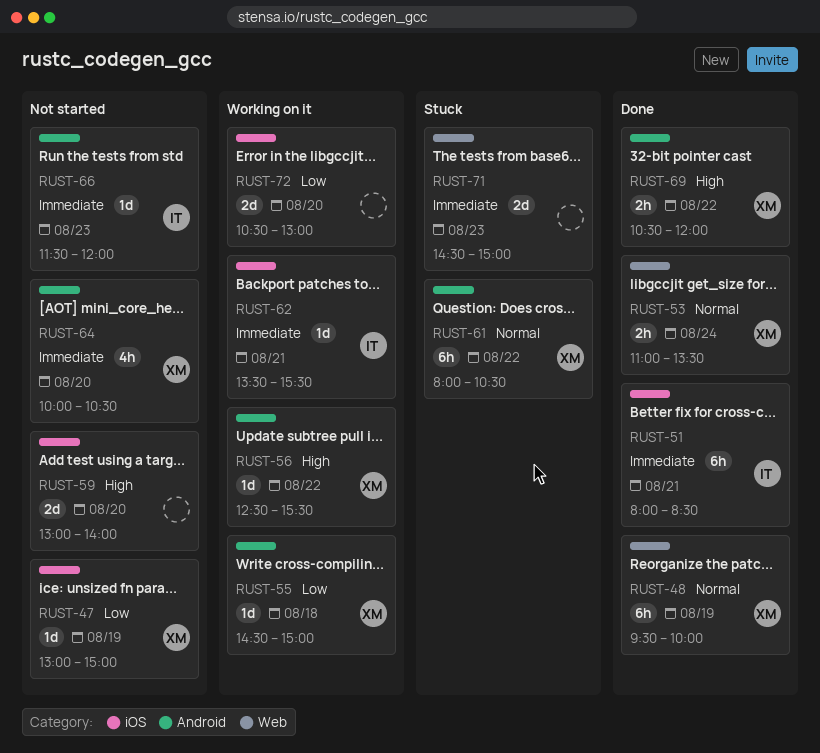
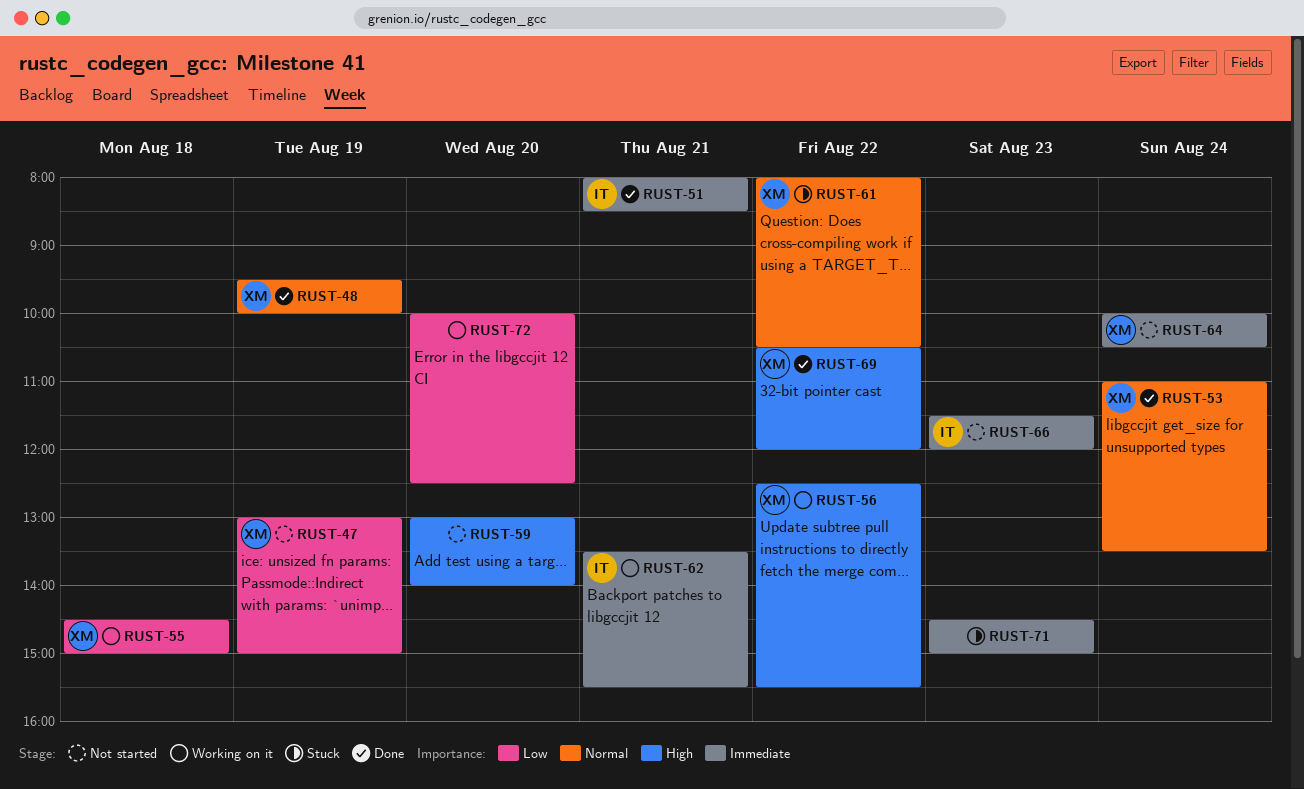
RUST-64, day: Aug 20 -> Aug 24
RUST-72, begins: 10:30 -> 10:00
RUST-72, ends: 13:00 -> 12:30

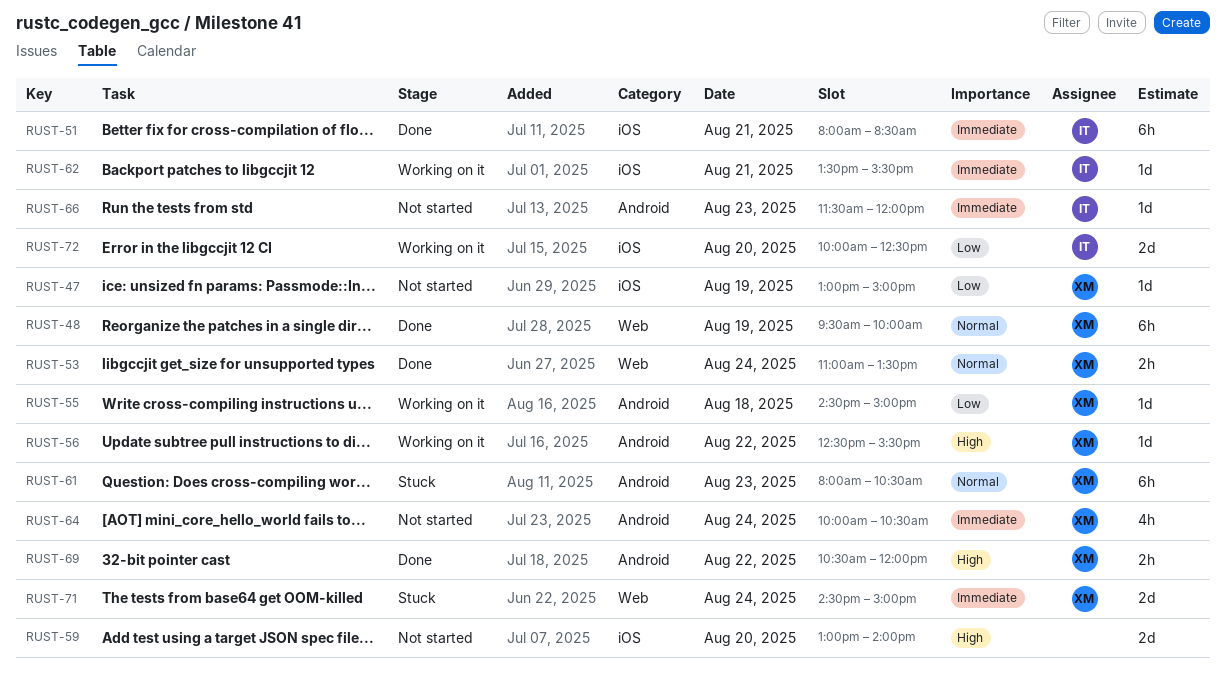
RUST-61, day: Aug 22 -> Aug 23
RUST-71, owner: none -> XM
RUST-71, day: Aug 23 -> Aug 24
RUST-72, owner: none -> IT

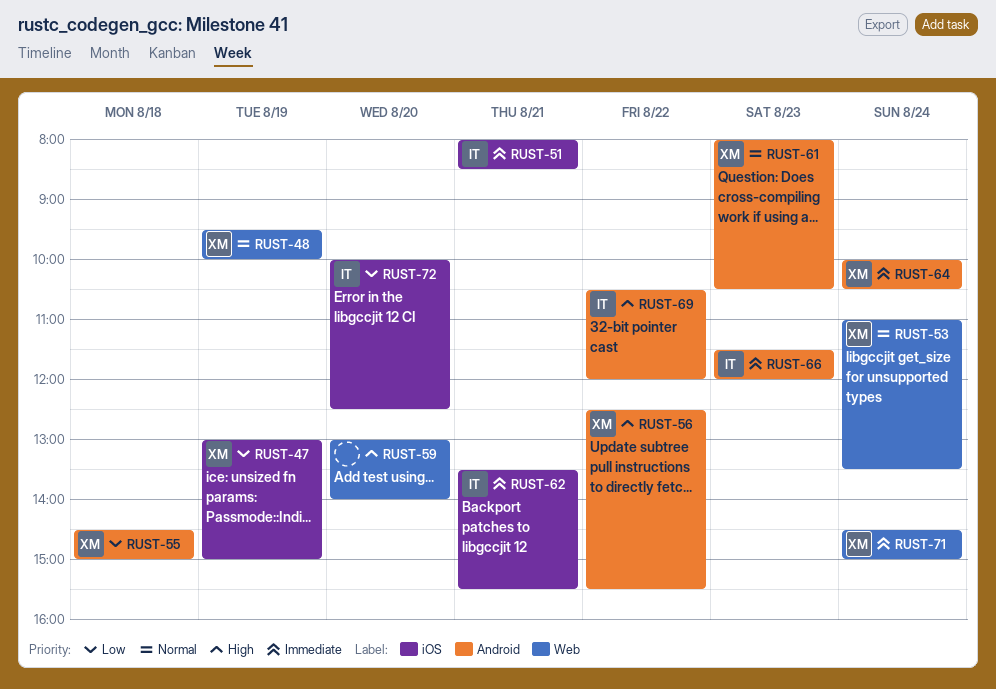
RUST-59, label: iOS -> Web
RUST-69, owner: XM -> IT

